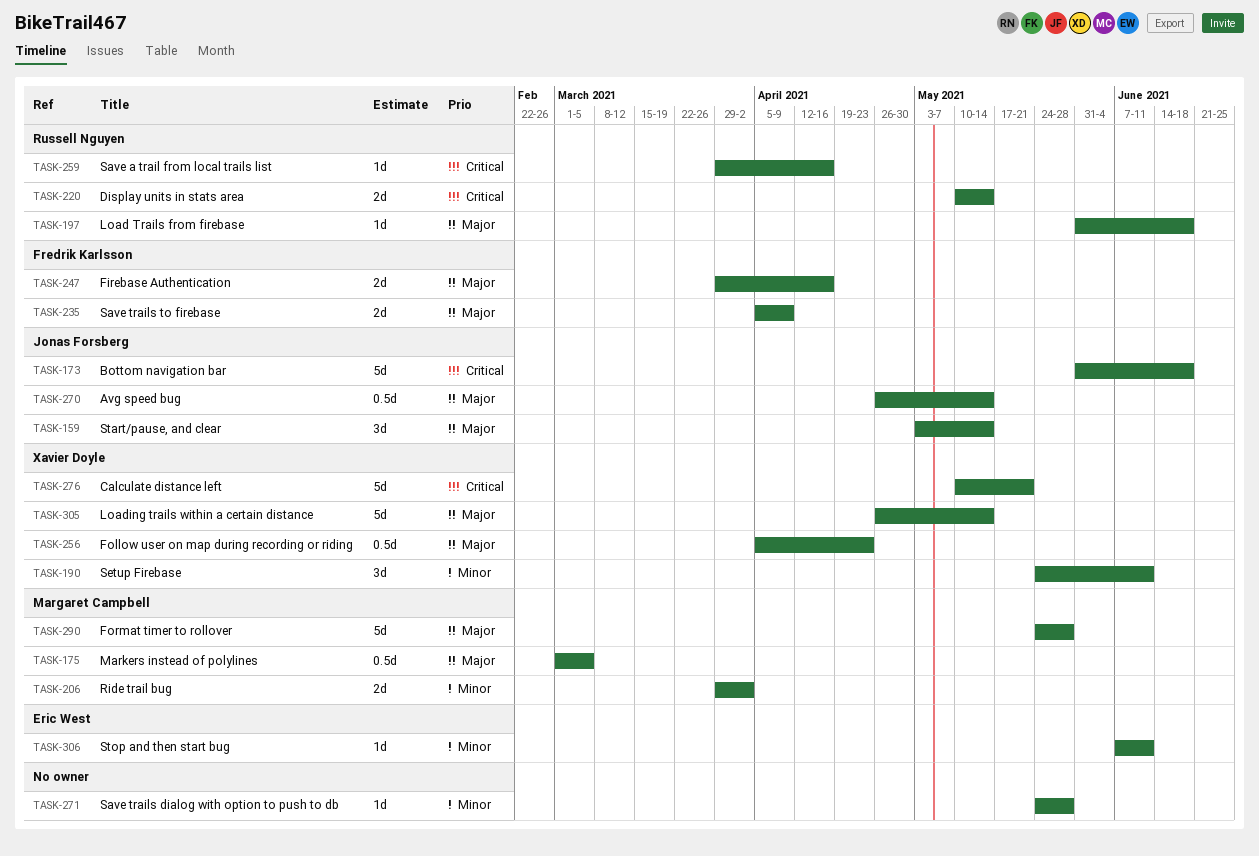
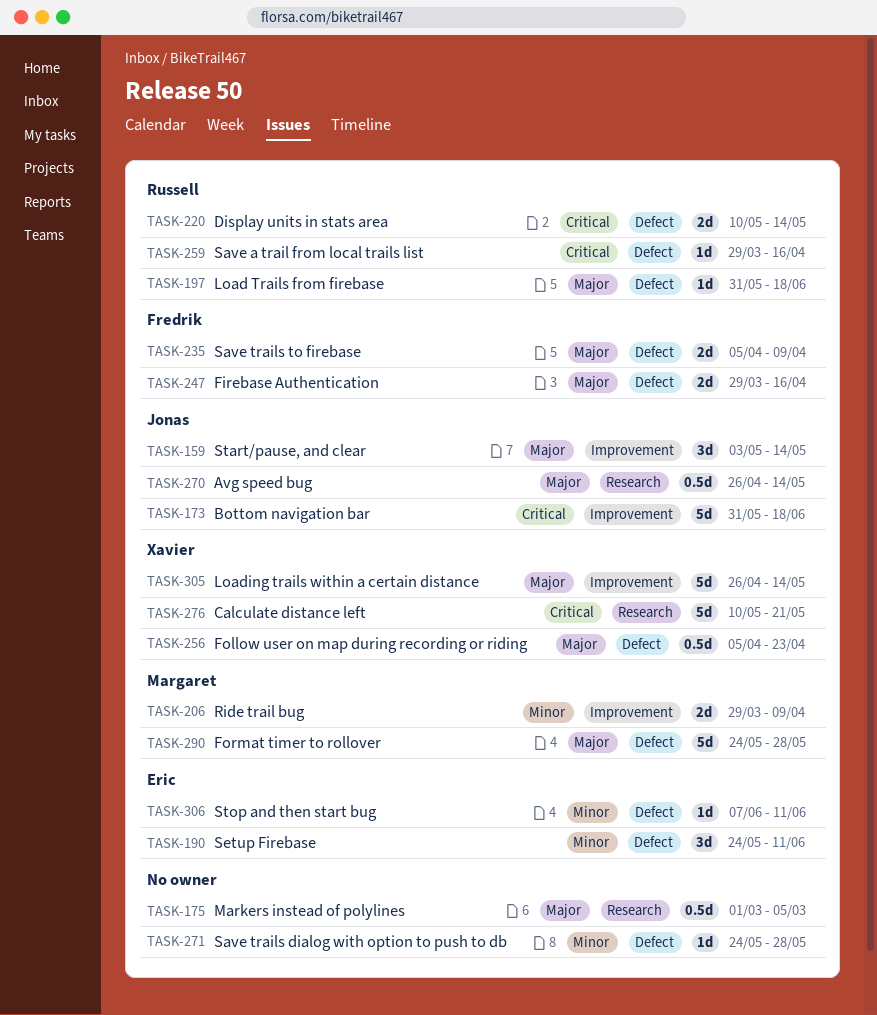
TASK-175, owner: Margaret Campbell -> none
TASK-190, owner: Xavier Doyle -> Eric West
TASK-206, due: Apr 2 -> Apr 9

